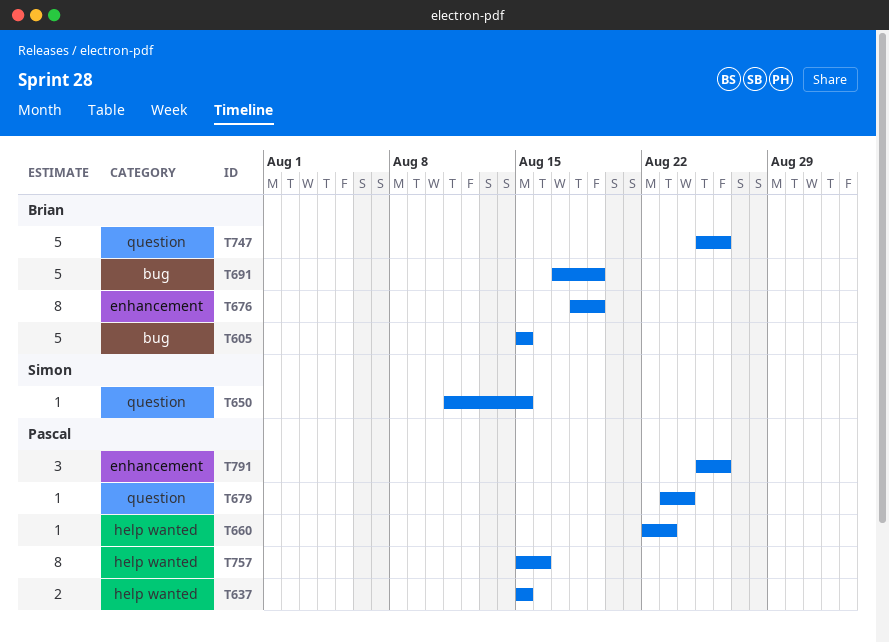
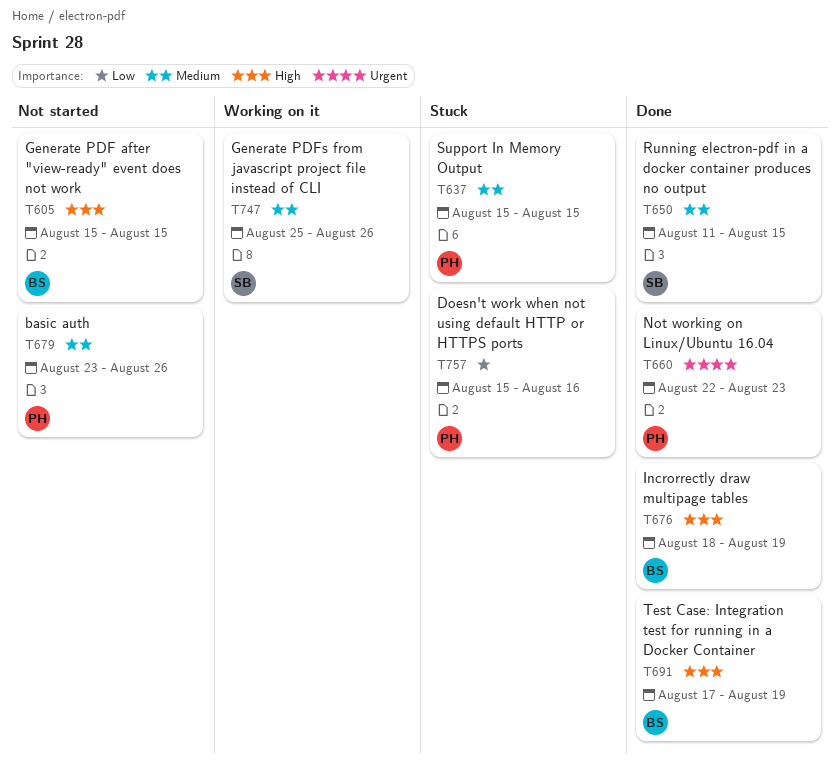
T679, due: Aug 24 -> Aug 26
T747, owner: Brian -> Simon
T791: present -> none

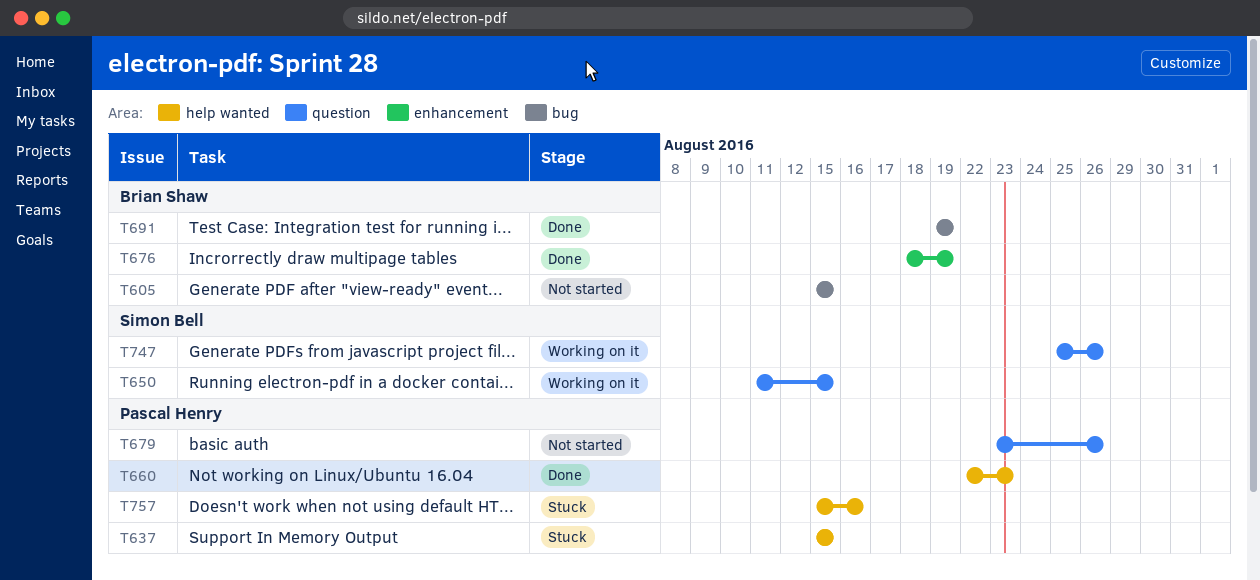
T650, status: Done -> Working on it
T691, start: Aug 17 -> Aug 19

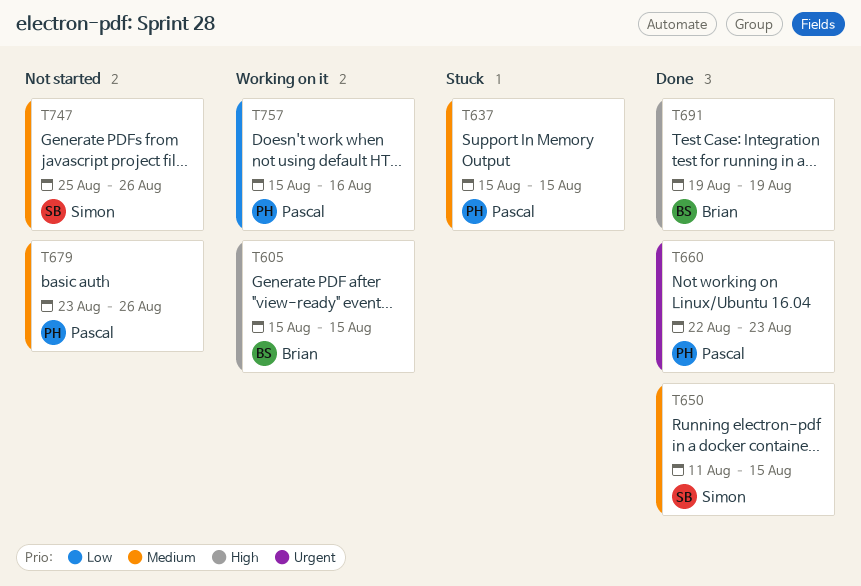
T605, status: Not started -> Working on it
T650, status: Working on it -> Done
T676: present -> none
T747, status: Working on it -> Not started
T757, status: Stuck -> Working on it

